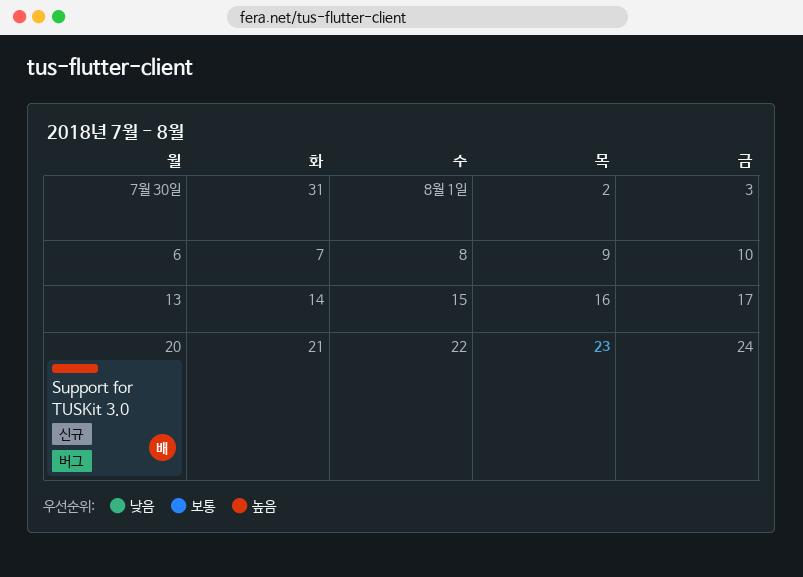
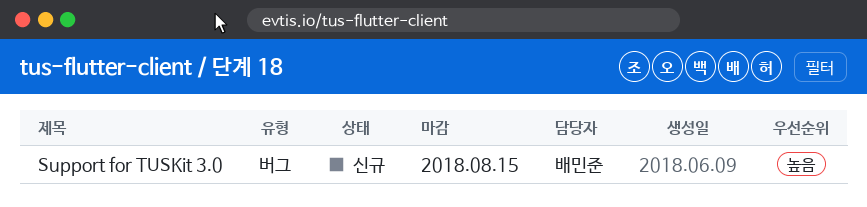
Support for TUSKit 3.0, due: Aug 20 -> Aug 15

